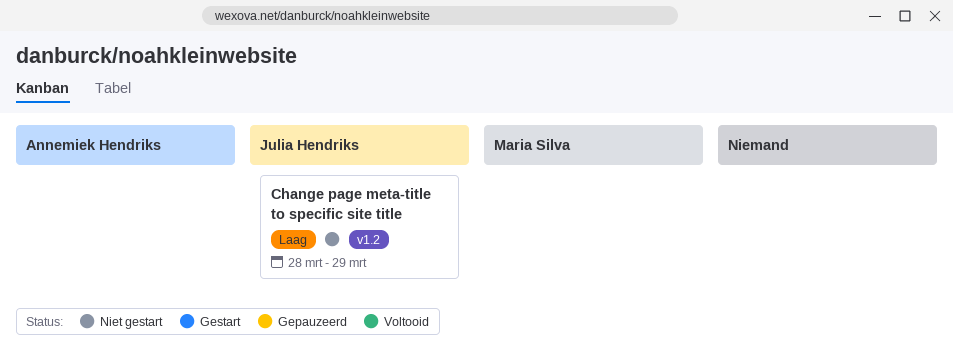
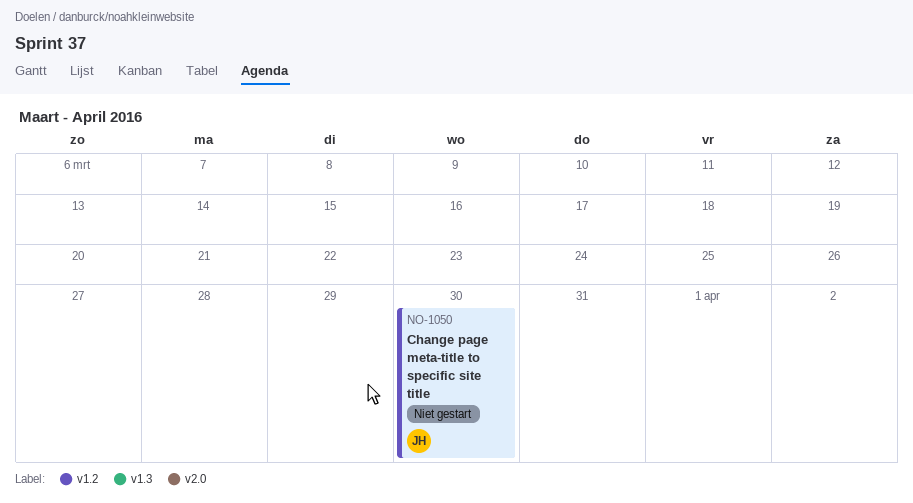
Change page meta-title to specific site title, due: Mar 29 -> Mar 30

